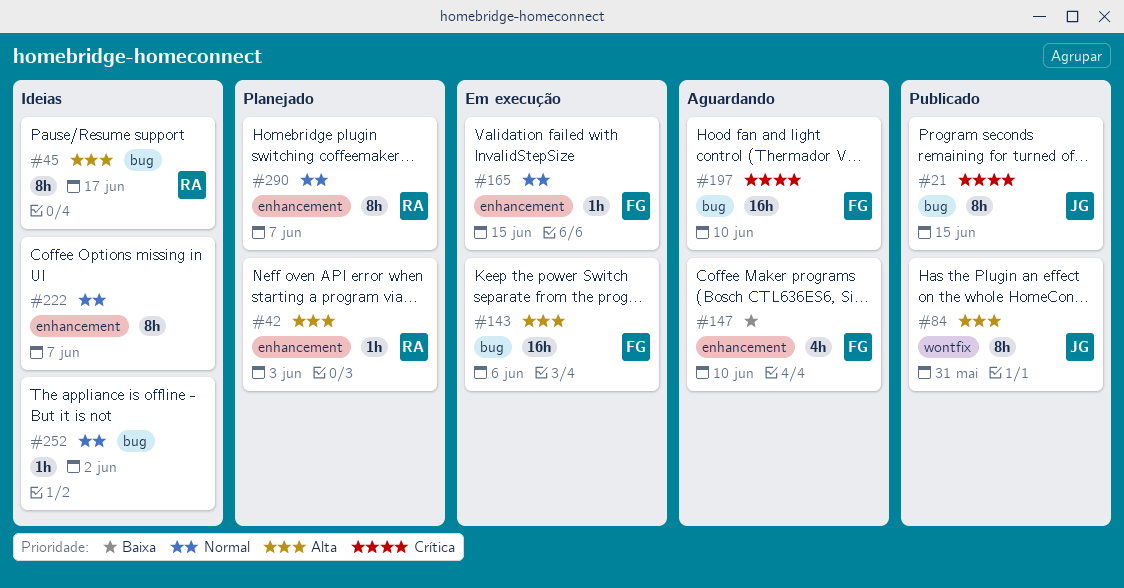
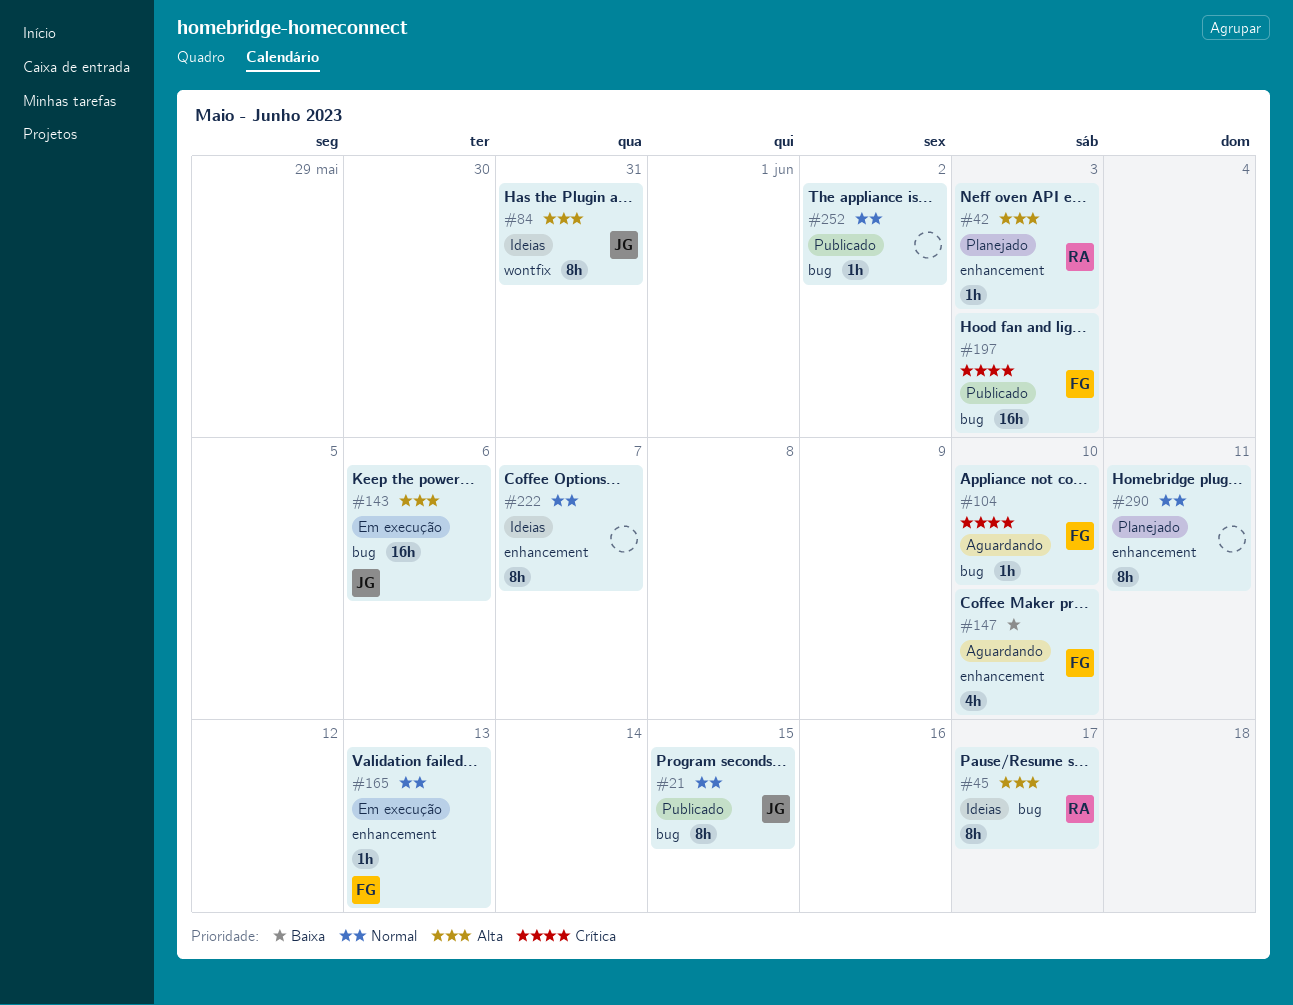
#21, priority: Crítica -> Normal
#84, status: Publicado -> Ideias
#104: none -> present
#143, owner: FG -> JG
#165, due: Jun 15 -> Jun 13
#197, status: Aguardando -> Publicado
#197, due: Jun 10 -> Jun 3
#252, status: Ideias -> Publicado
#290, owner: RA -> none
#290, due: Jun 7 -> Jun 11

